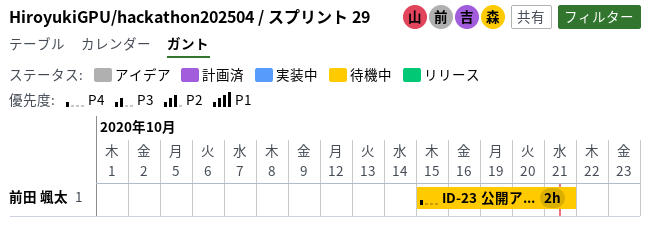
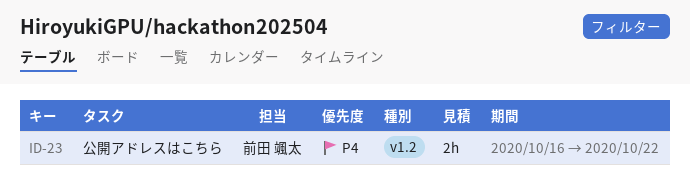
ID-23, start: Oct 15 -> Oct 16
ID-23, due: Oct 21 -> Oct 22

